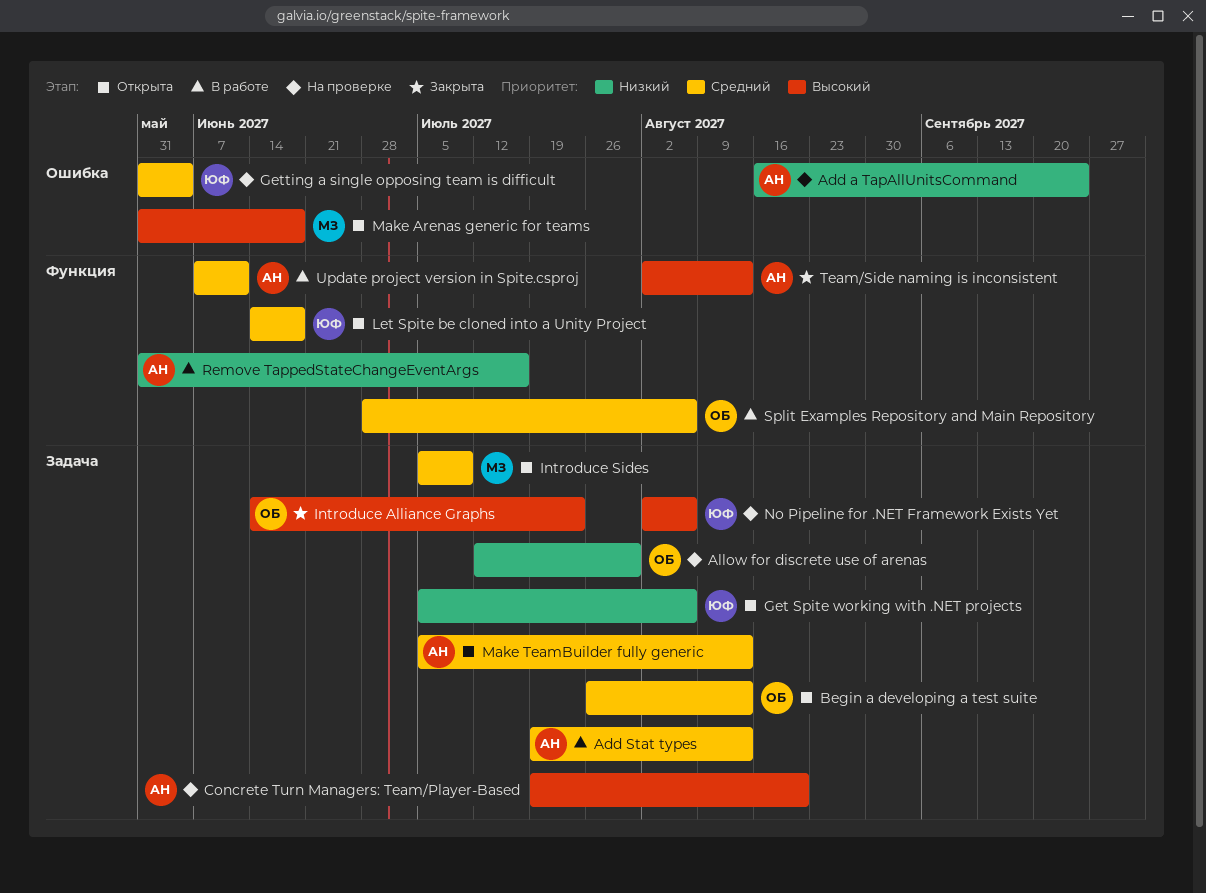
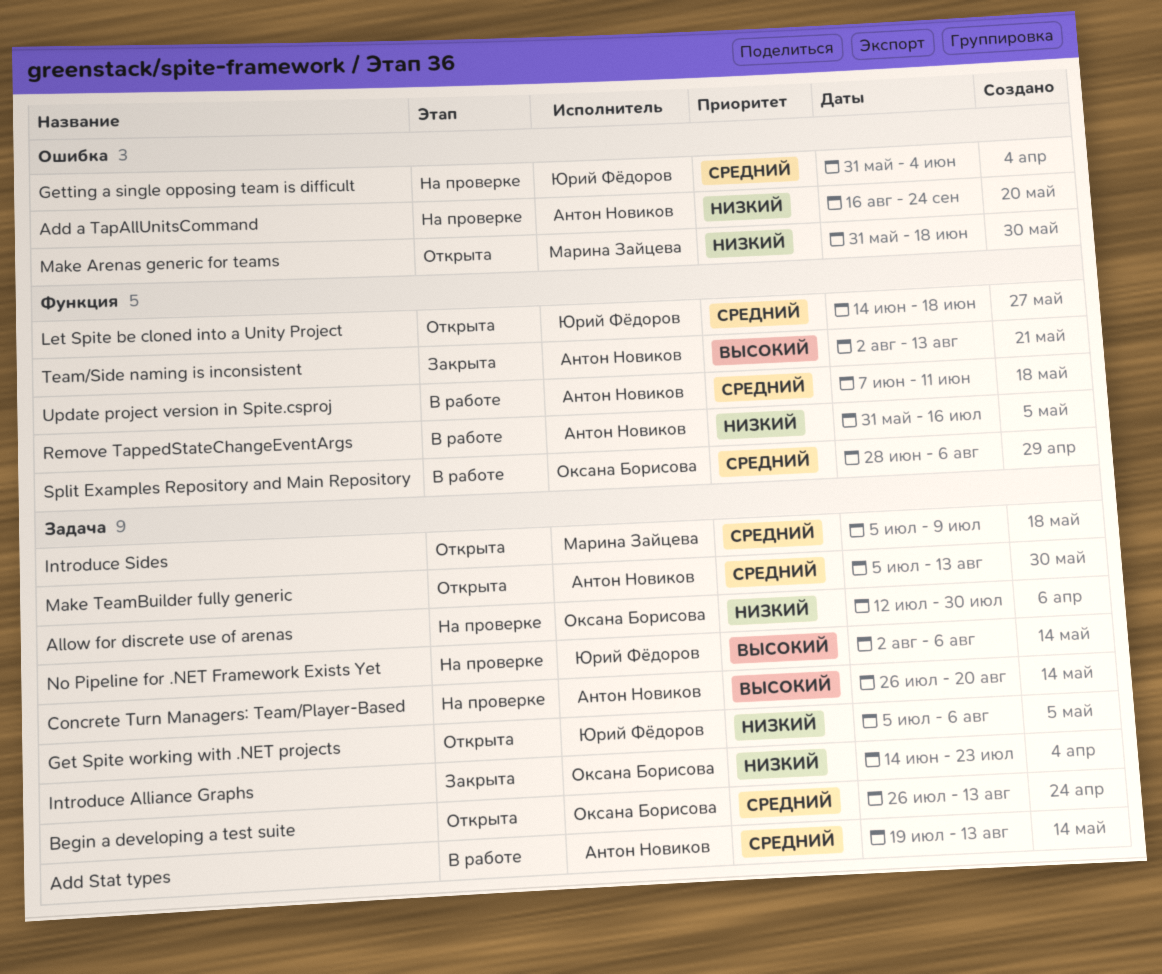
Concrete Turn Managers: Team/Player-Based, start: Jul 19 -> Jul 26
Introduce Alliance Graphs, priority: Высокий -> Низкий
Make Arenas generic for teams, priority: Высокий -> Низкий

